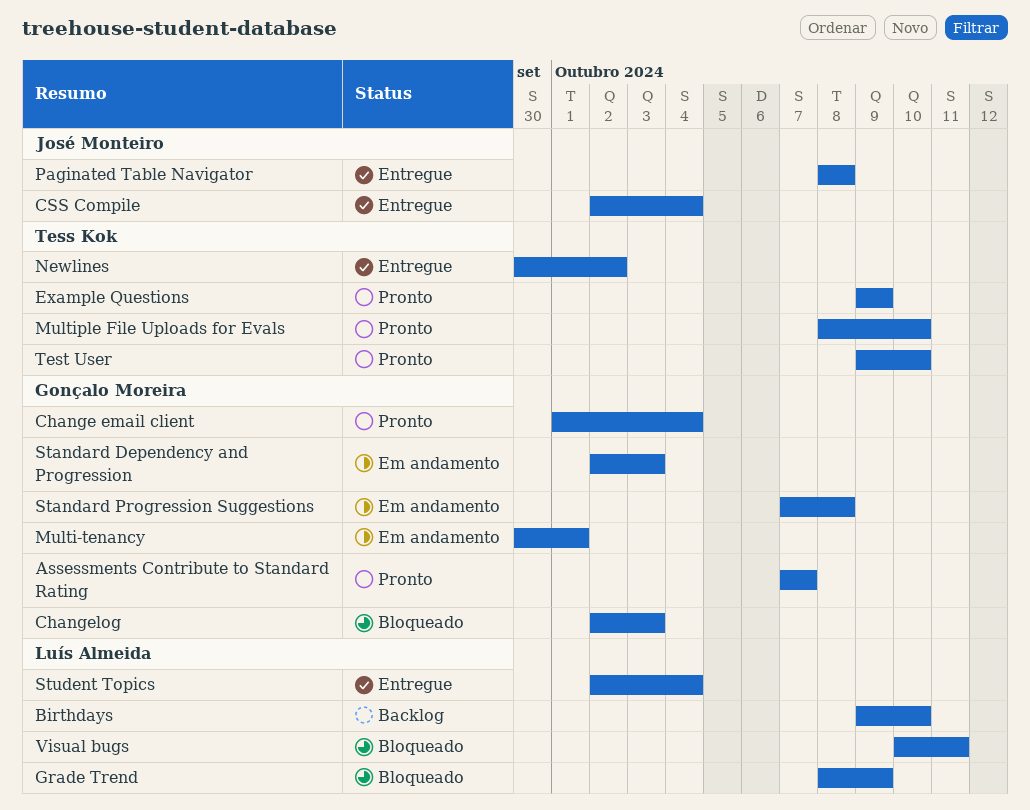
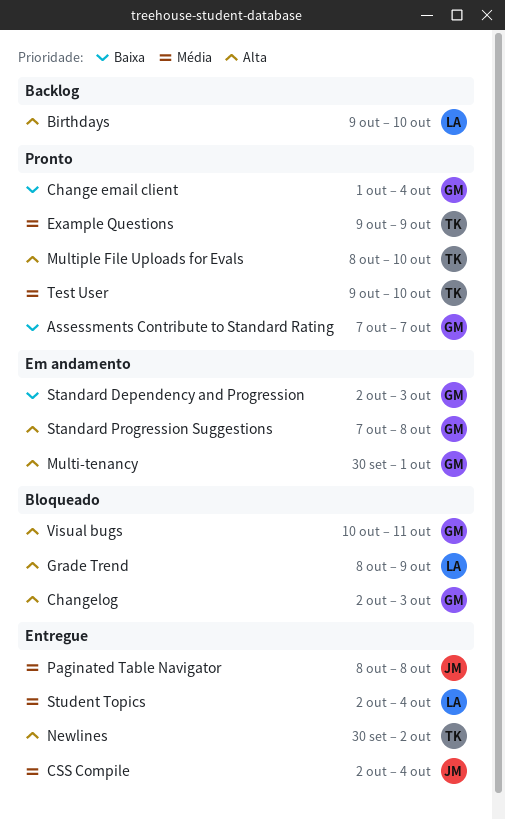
Visual bugs, owner: Luís Almeida -> Gonçalo Moreira

